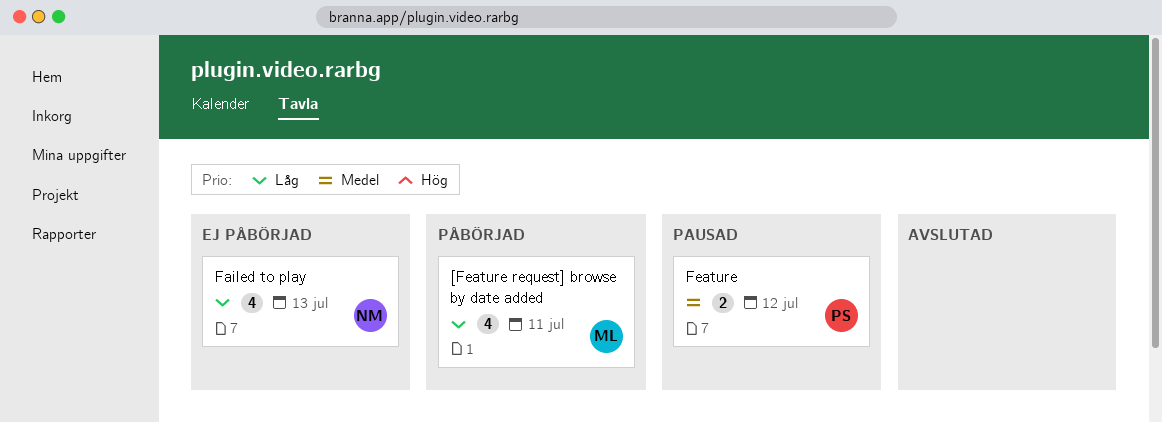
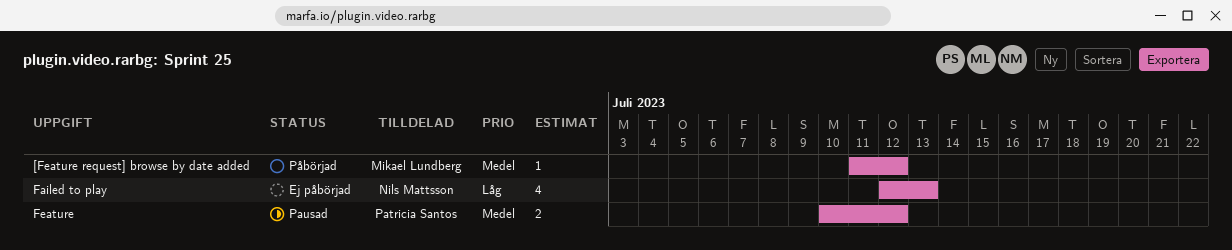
[Feature request] browse by date added, priority: Låg -> Medel
[Feature request] browse by date added, estimate: 4 -> 1
[Feature request] browse by date added, due: Jul 11 -> Jul 12

